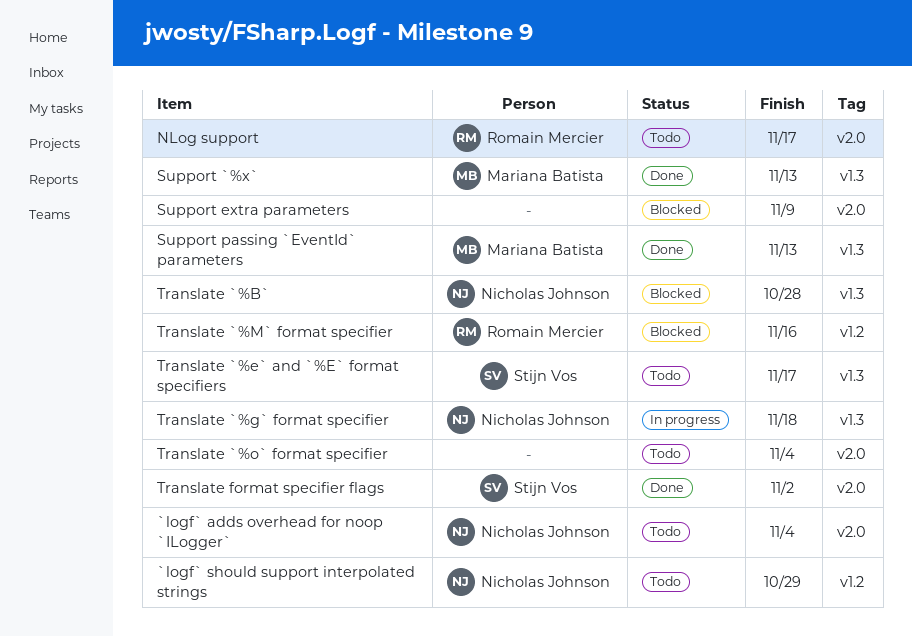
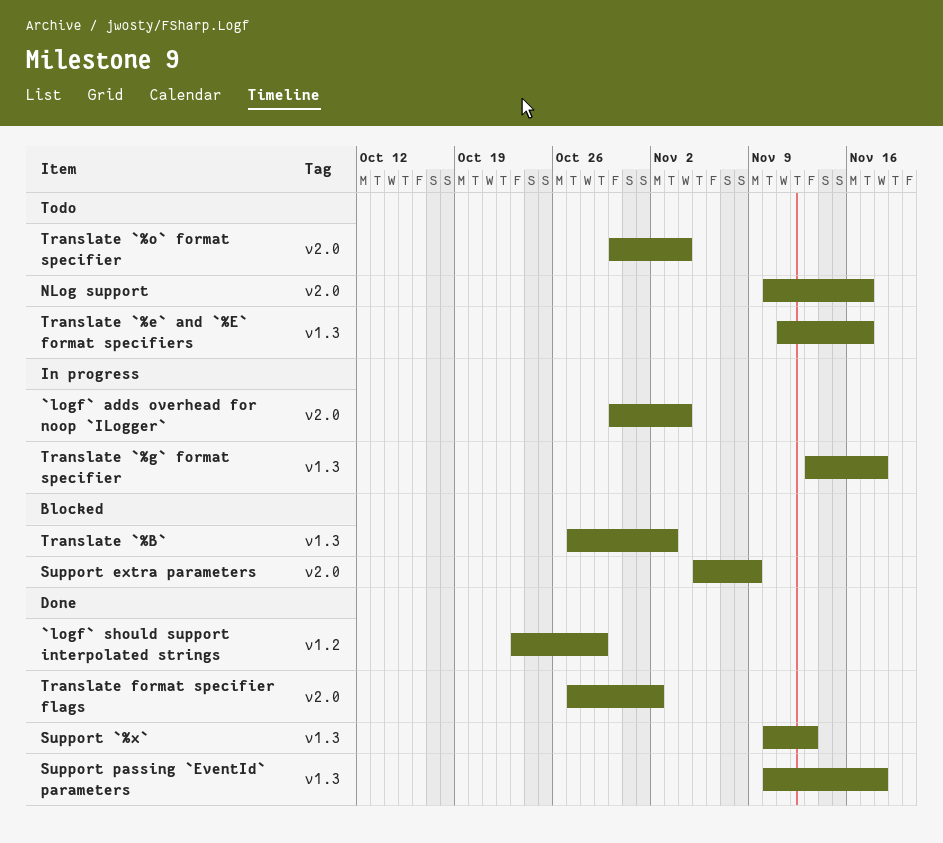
`logf` adds overhead for noop `ILogger`, status: Todo -> In progress
`logf` should support interpolated strings, status: Todo -> Done
Support passing `EventId` parameters, due: Nov 13 -> Nov 18
Translate `%B`, due: Oct 28 -> Nov 3
Translate `%M` format specifier: present -> none

